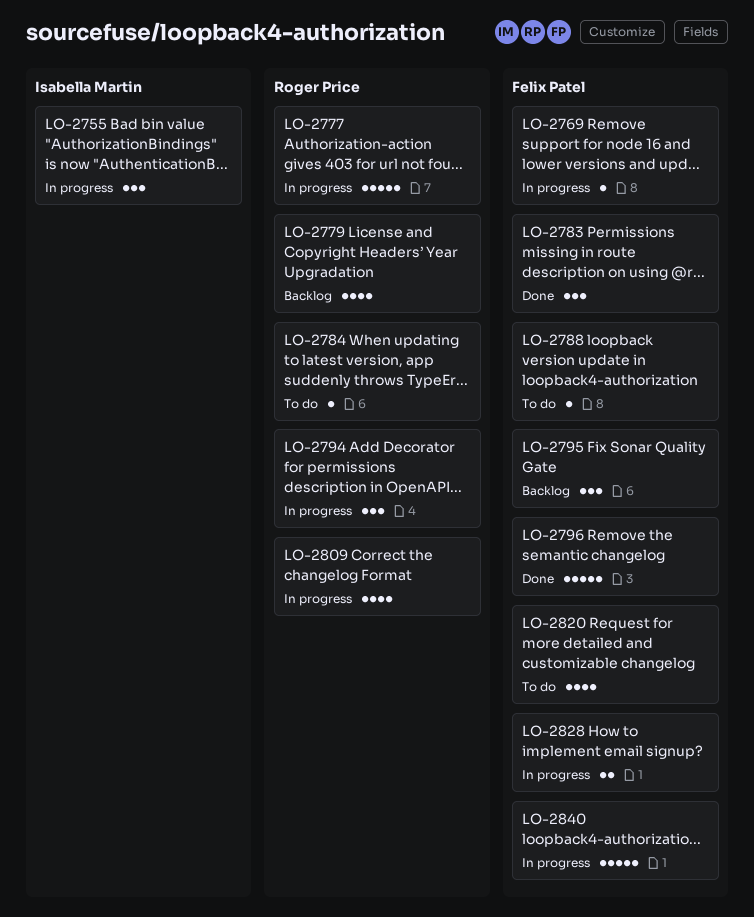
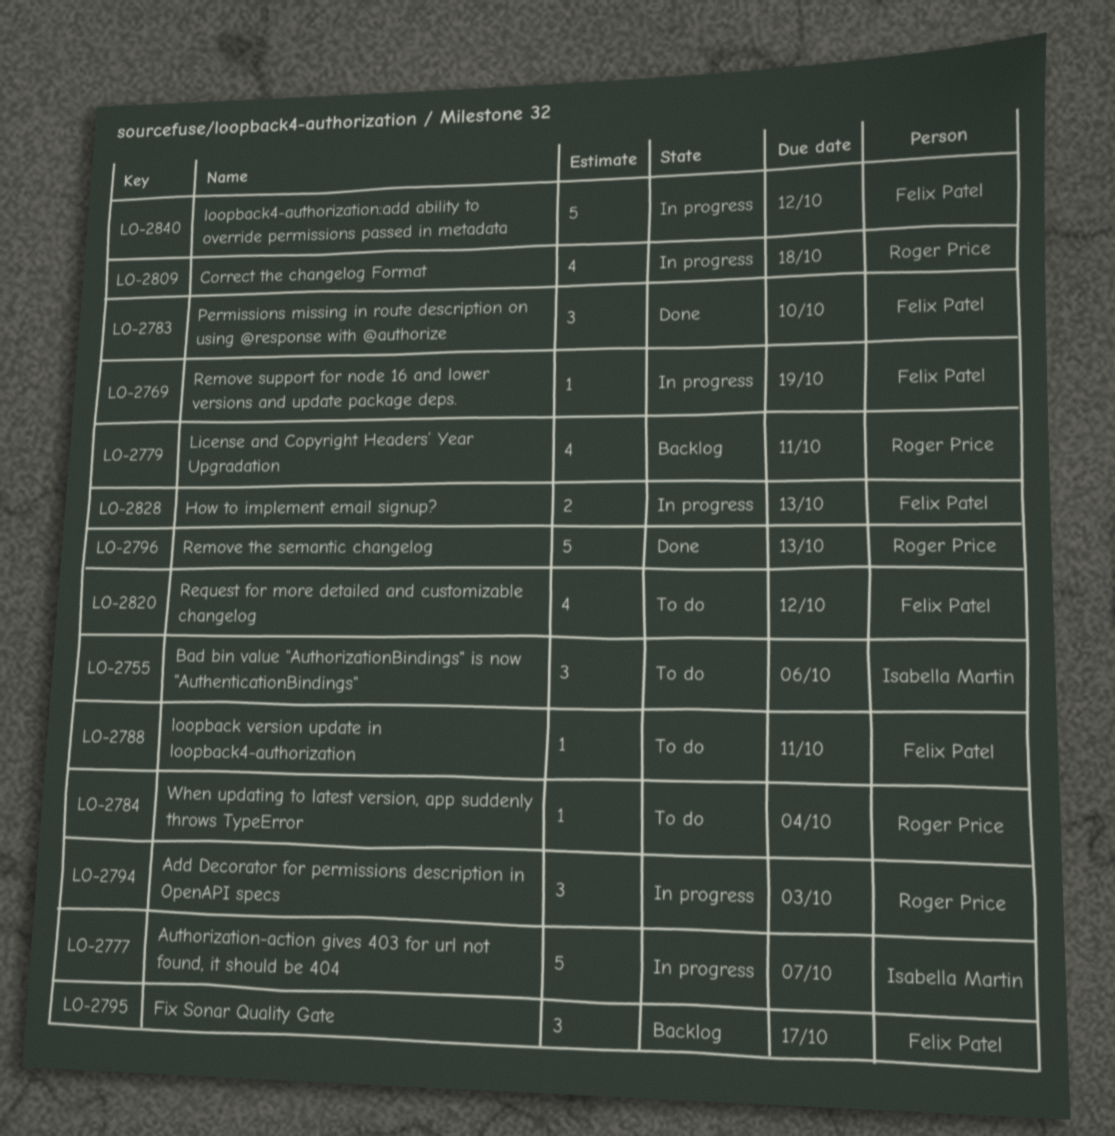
LO-2755, status: In progress -> To do
LO-2777, owner: Roger Price -> Isabella Martin
LO-2796, owner: Felix Patel -> Roger Price

